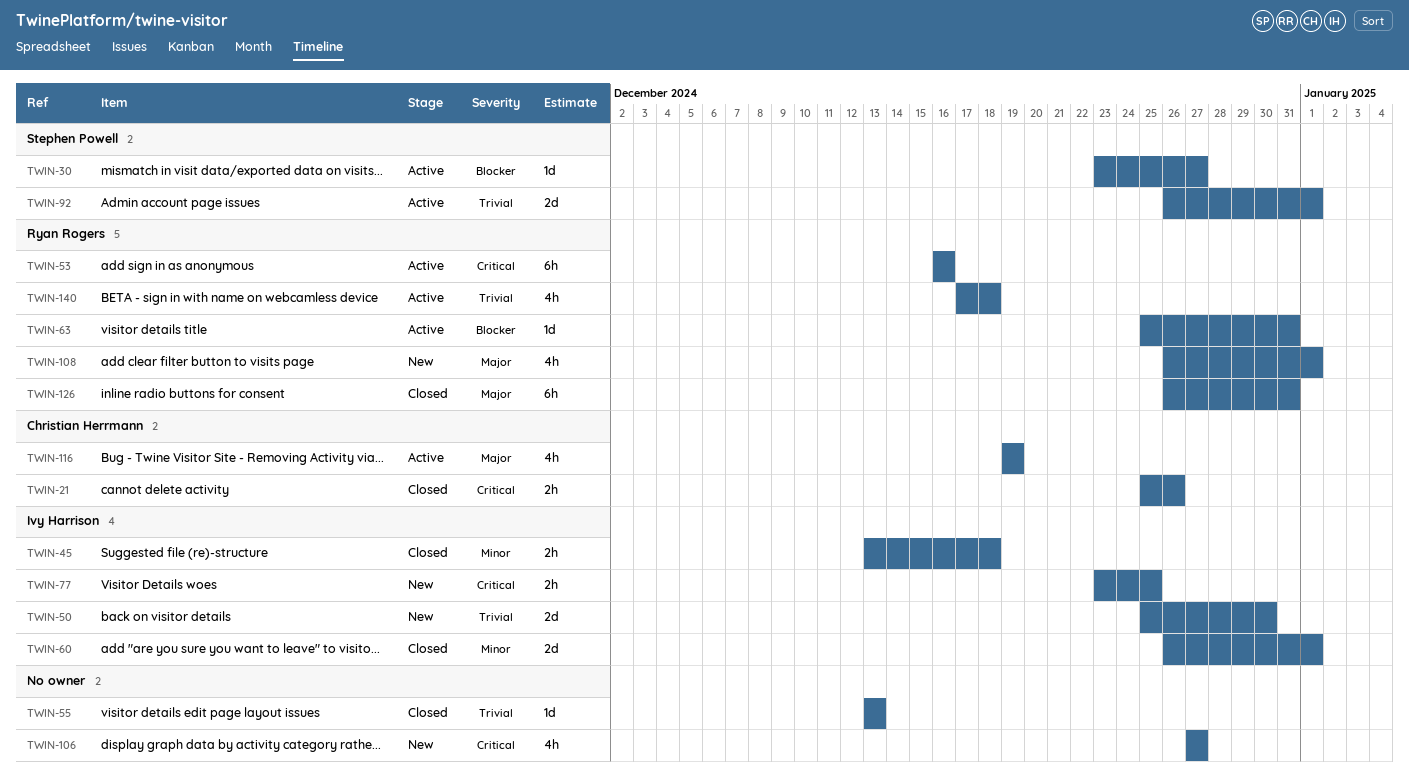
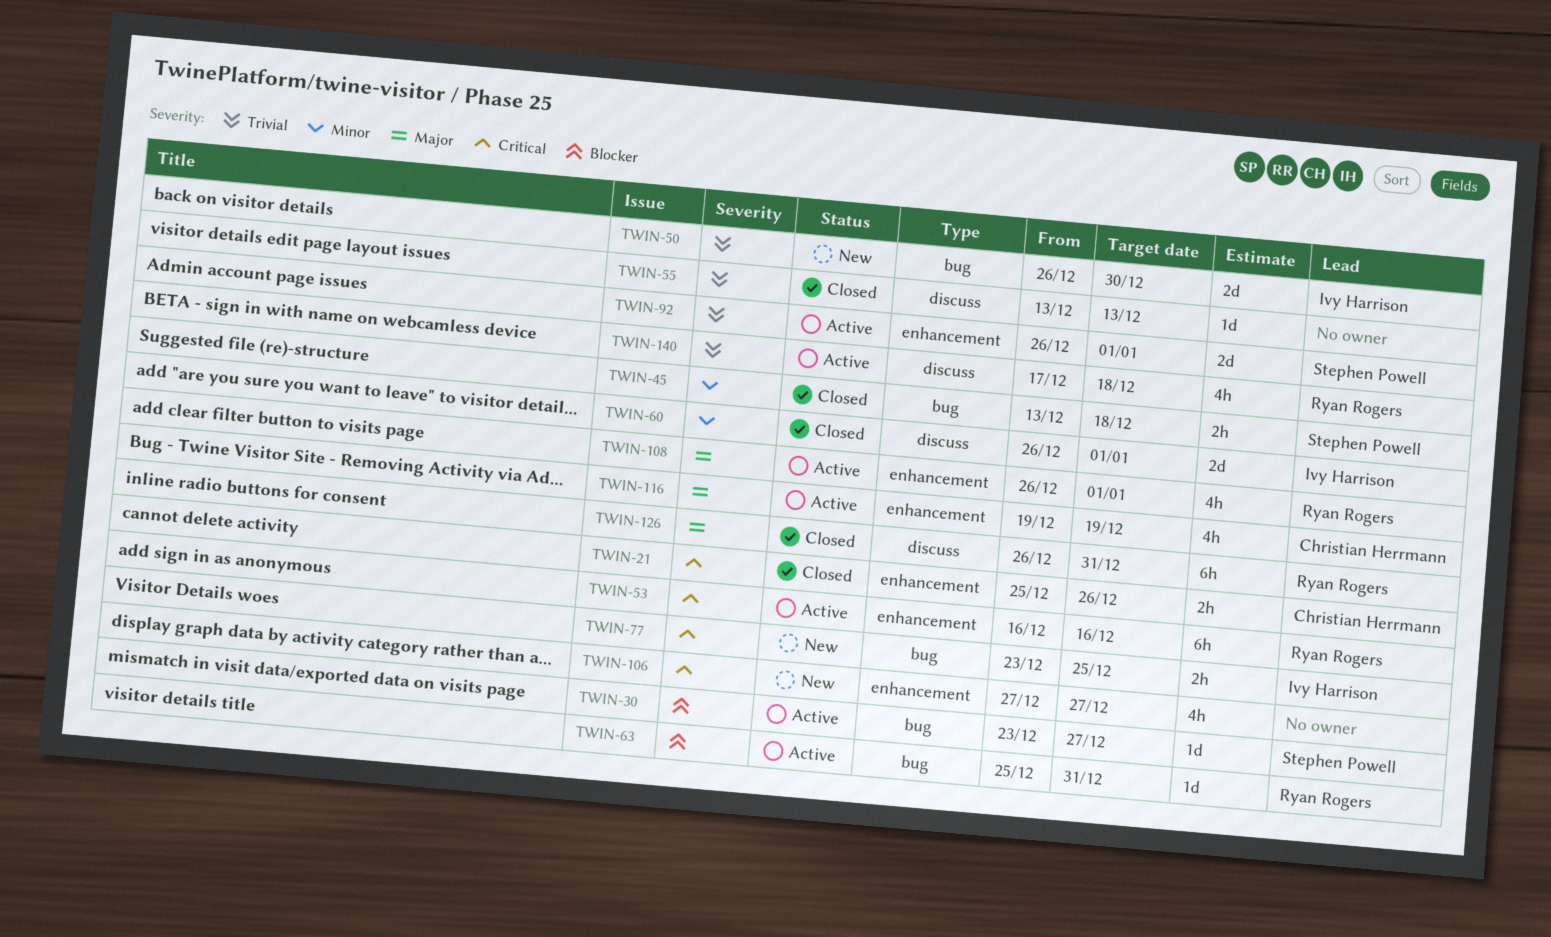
TWIN-45, owner: Ivy Harrison -> Stephen Powell
TWIN-50, start: Dec 25 -> Dec 26
TWIN-108, status: New -> Active

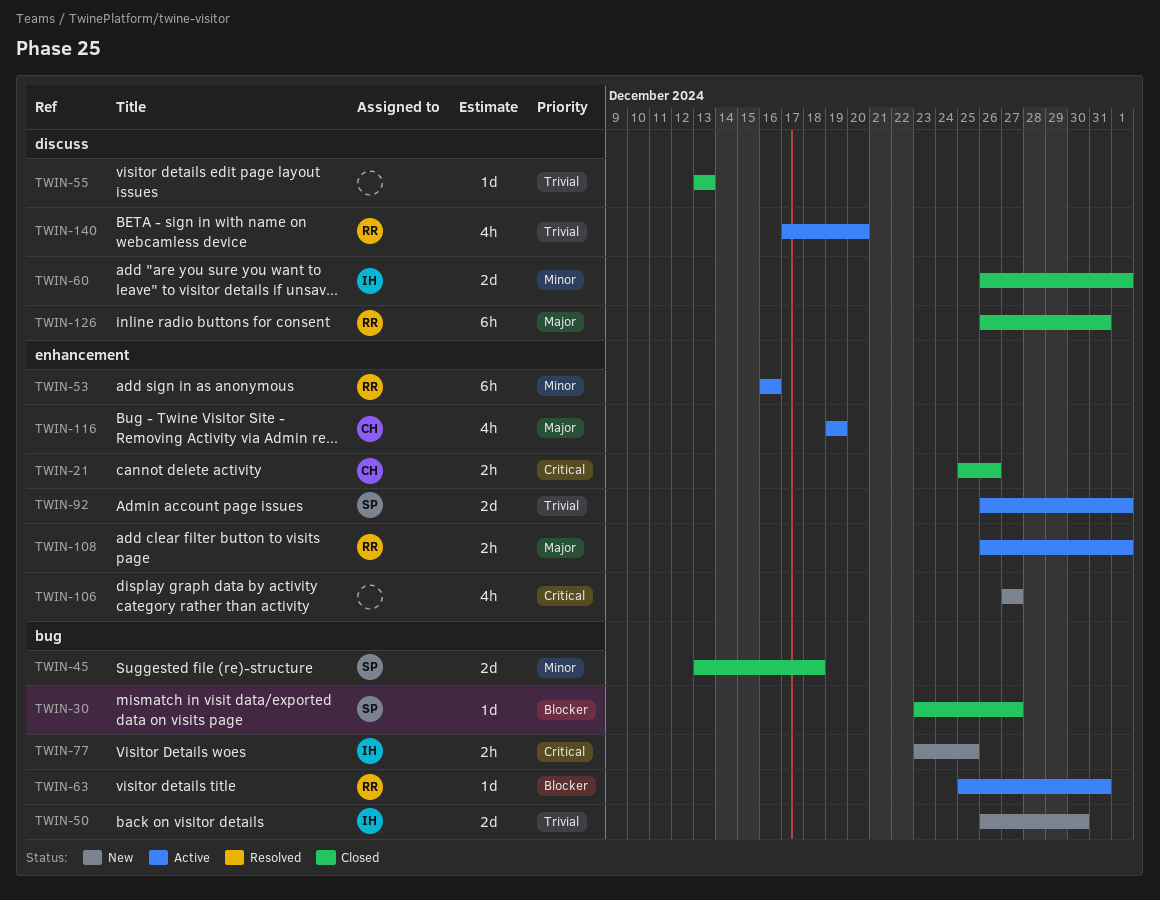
TWIN-30, status: Active -> Closed
TWIN-45, estimate: 2h -> 2d
TWIN-53, priority: Critical -> Minor
TWIN-108, estimate: 4h -> 2h
TWIN-140, due: Dec 18 -> Dec 20

